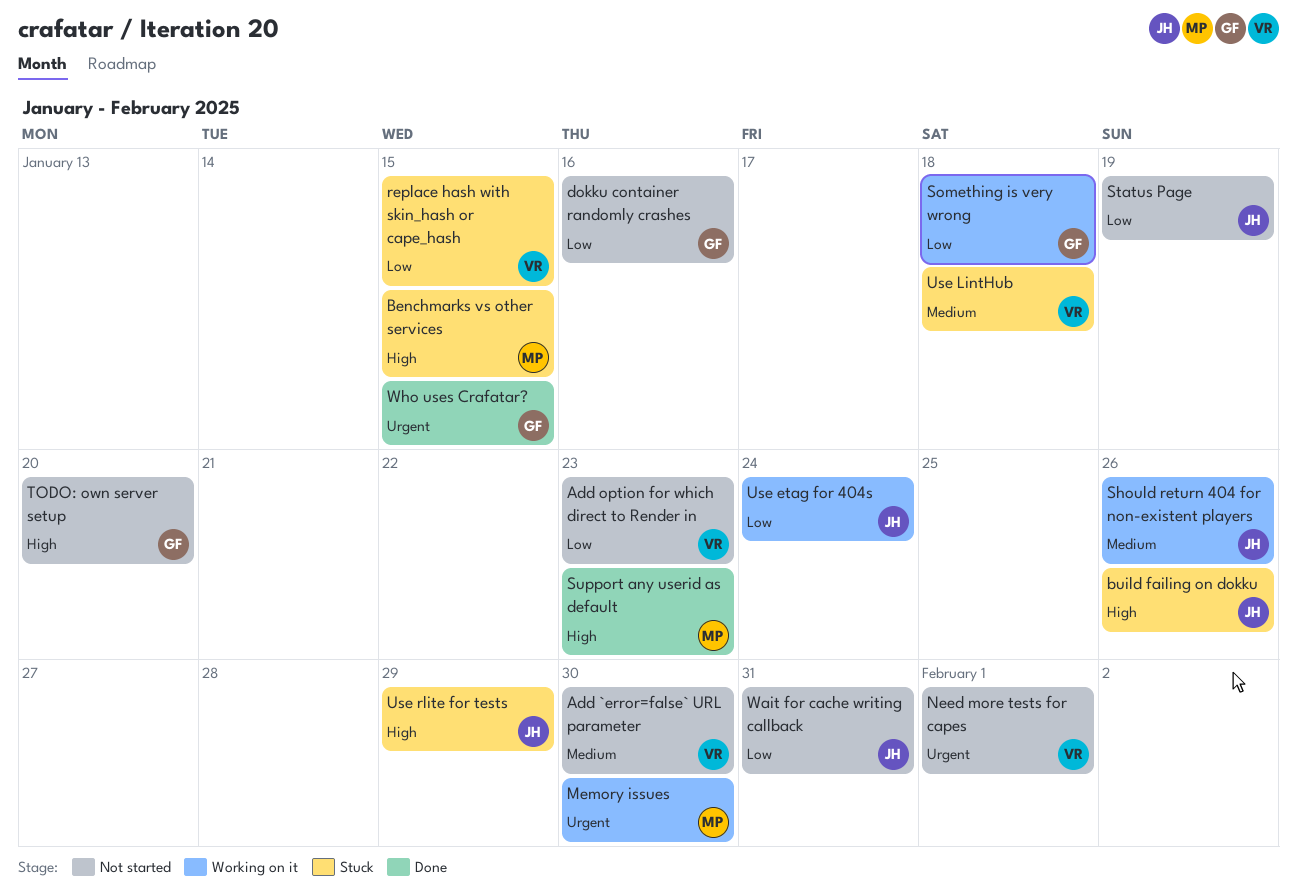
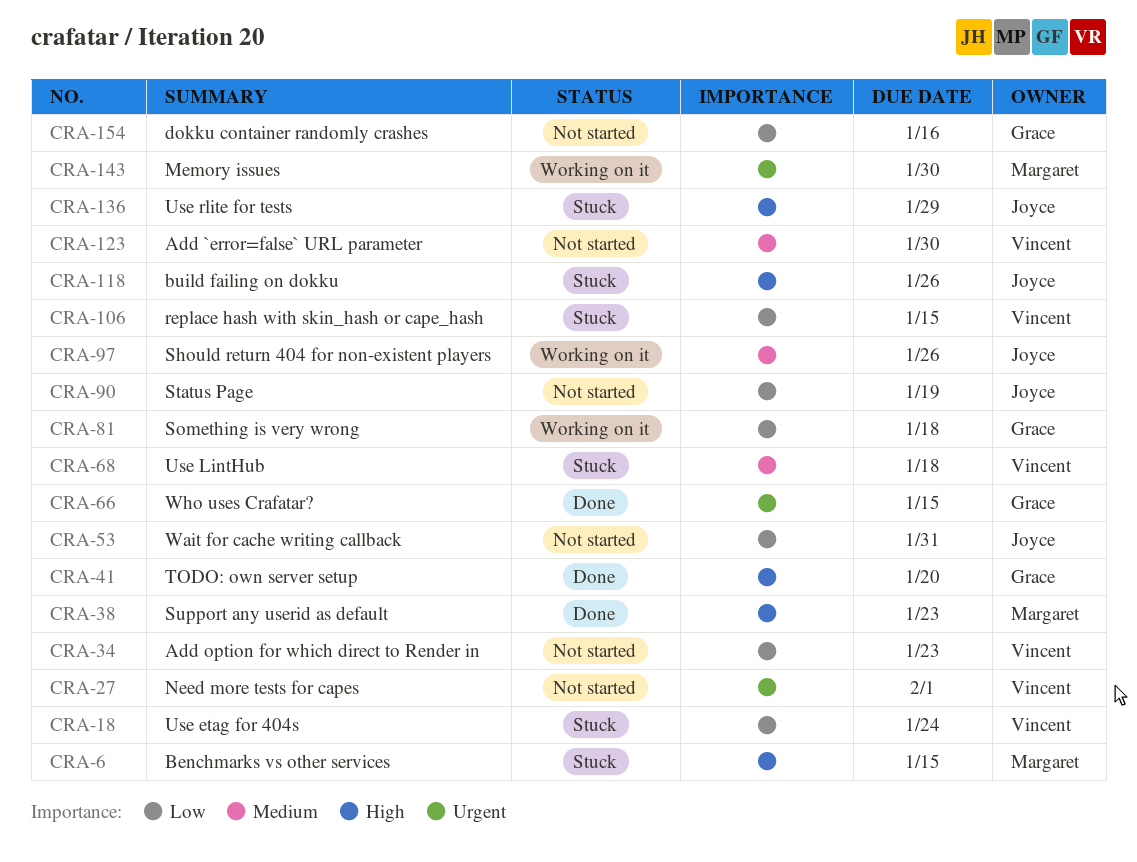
TODO: own server setup, status: Not started -> Done
Use etag for 404s, status: Working on it -> Stuck
Use etag for 404s, owner: Joyce -> Vincent

